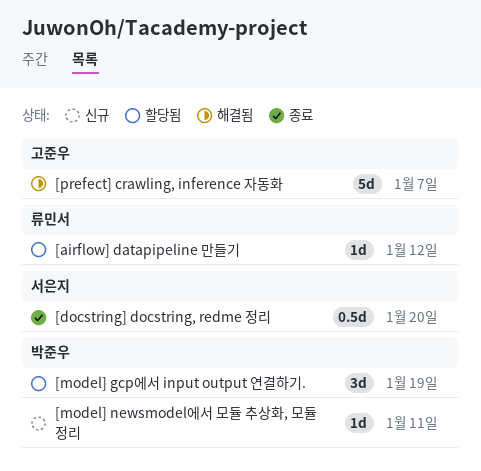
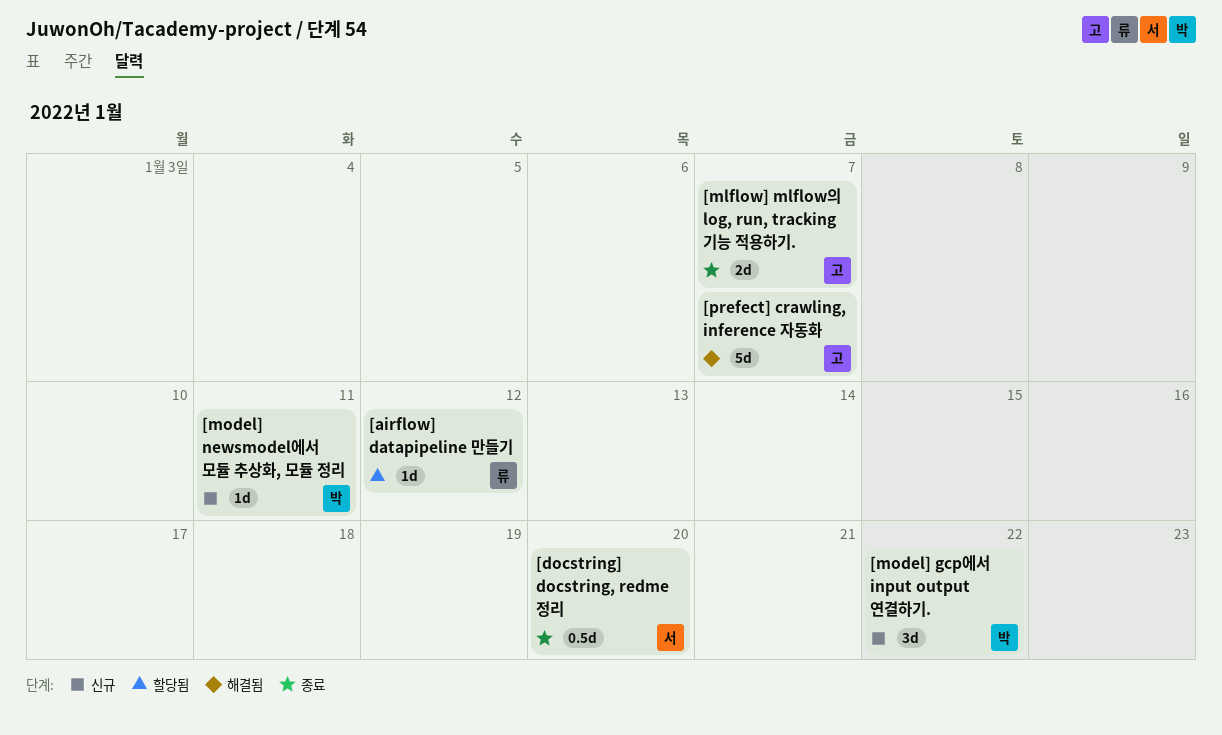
[mlflow] mlflow의 log, run, tracking 기능 적용하기.: none -> present
[model] gcp에서 input output 연결하기., status: 할당됨 -> 신규
[model] gcp에서 input output 연결하기., due: Jan 19 -> Jan 22

